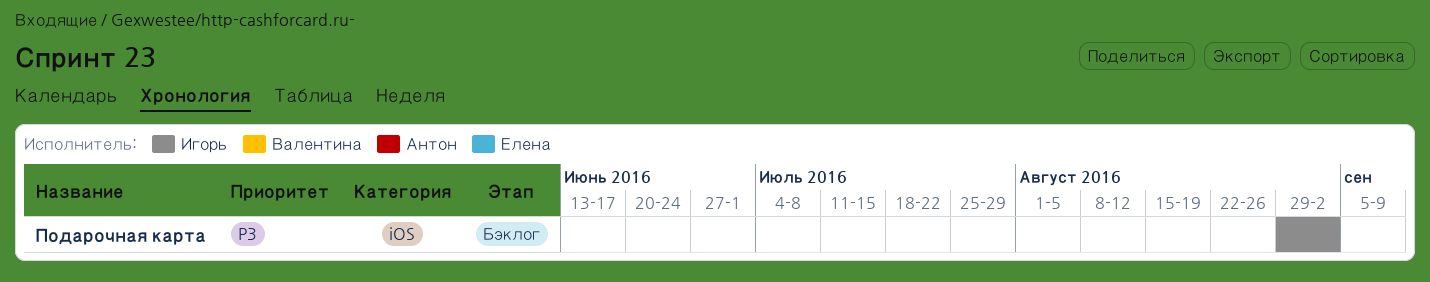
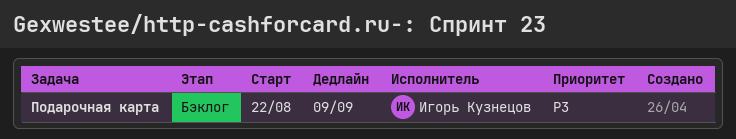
Подарочная карта, start: Aug 29 -> Aug 22
Подарочная карта, due: Sep 2 -> Sep 9

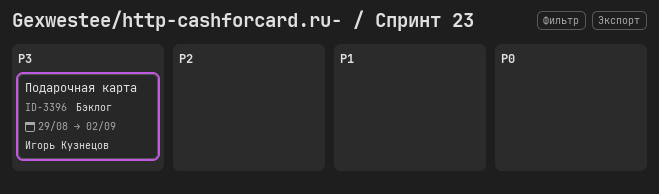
Подарочная карта, start: Aug 22 -> Aug 29
Подарочная карта, due: Sep 9 -> Sep 2

